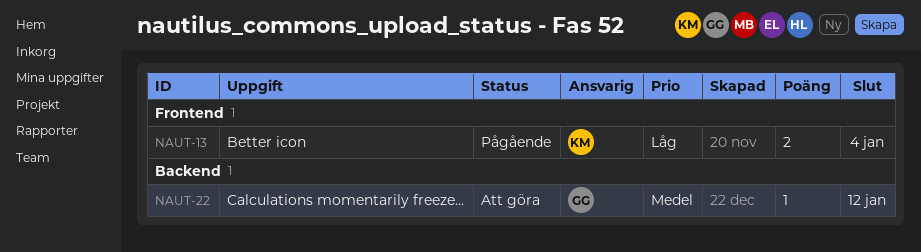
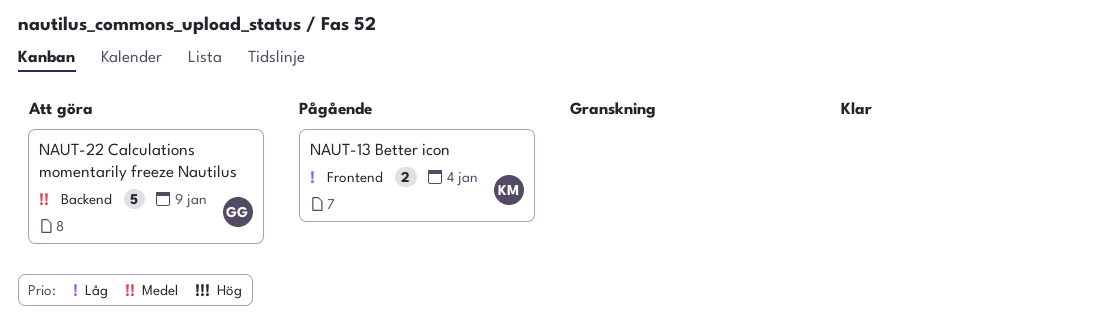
NAUT-22, estimate: 1 -> 5
NAUT-22, due: Jan 12 -> Jan 9

